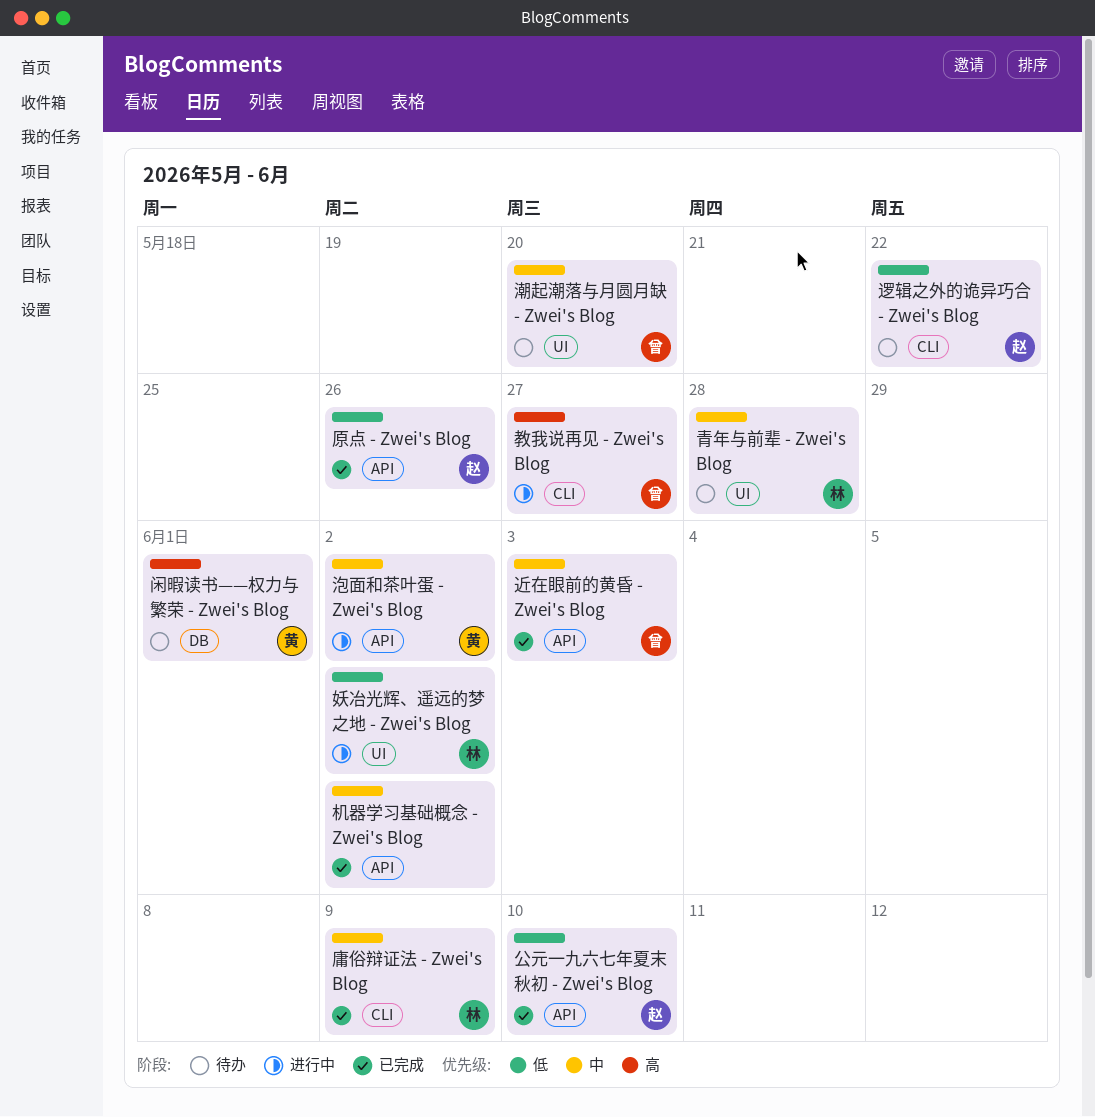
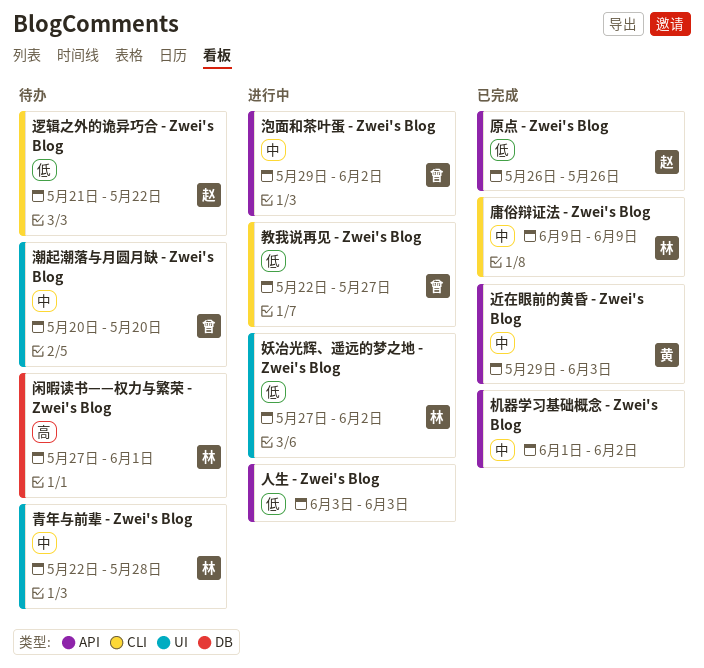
人生 - Zwei's Blog: none -> present
公元一九六七年夏末秋初 - Zwei's Blog: present -> none
教我说再见 - Zwei's Blog, priority: 高 -> 低
泡面和茶叶蛋 - Zwei's Blog, owner: 黄 -> 曾
近在眼前的黄昏 - Zwei's Blog, owner: 曾 -> 黄
闲暇读书——权力与繁荣 - Zwei's Blog, owner: 黄 -> 林

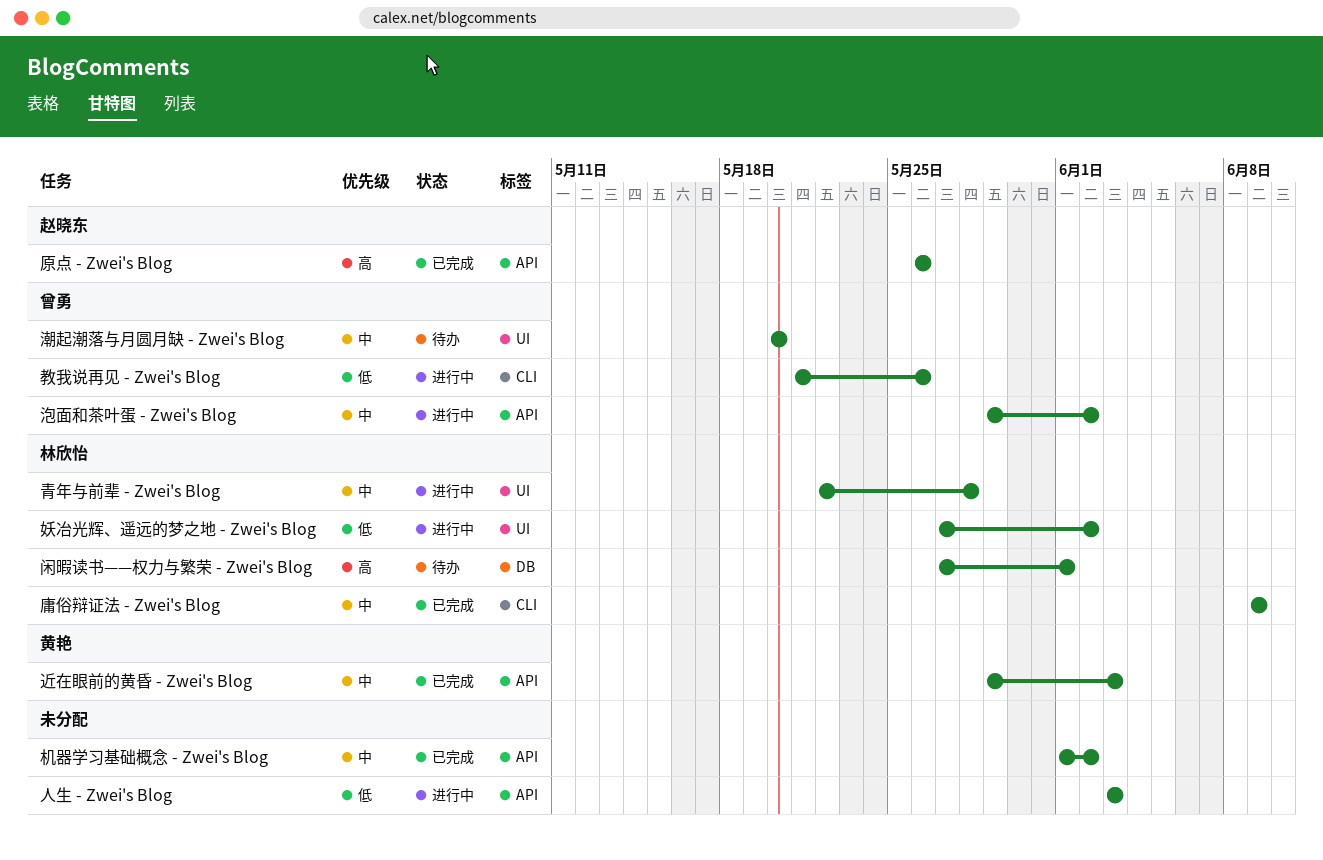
原点 - Zwei's Blog, priority: 低 -> 高
教我说再见 - Zwei's Blog, start: May 22 -> May 21
教我说再见 - Zwei's Blog, due: May 27 -> May 26
逻辑之外的诡异巧合 - Zwei's Blog: present -> none
青年与前辈 - Zwei's Blog, status: 待办 -> 进行中

